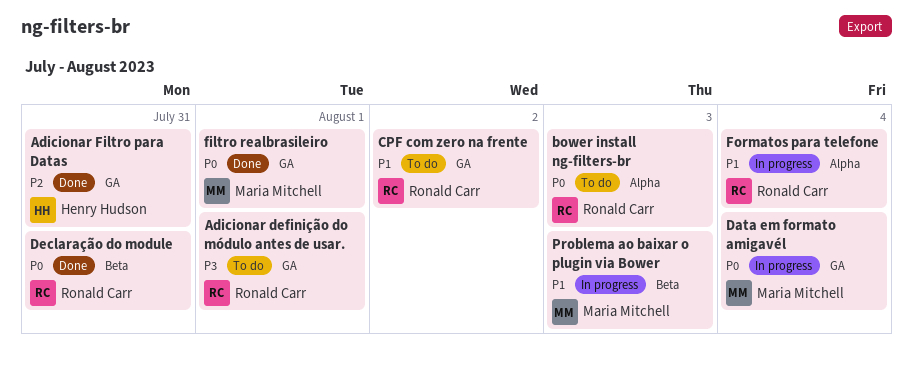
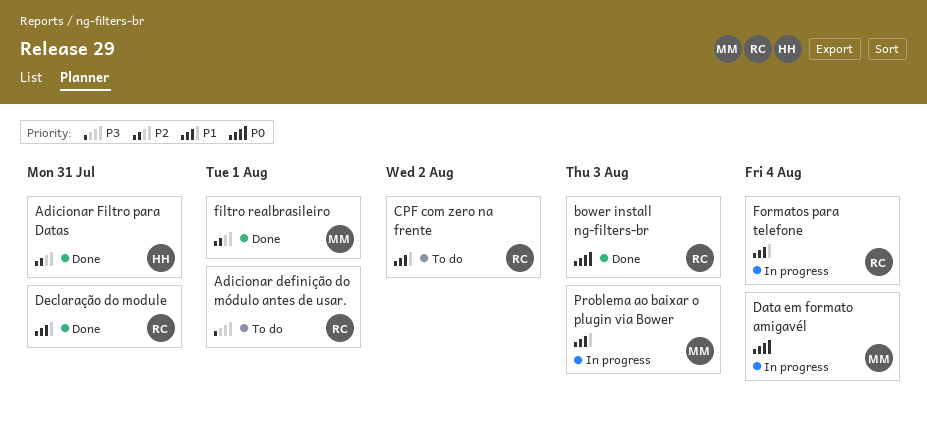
bower install ng-filters-br, status: To do -> Done
Declaração do module, priority: P0 -> P1
filtro realbrasileiro, priority: P0 -> P2

